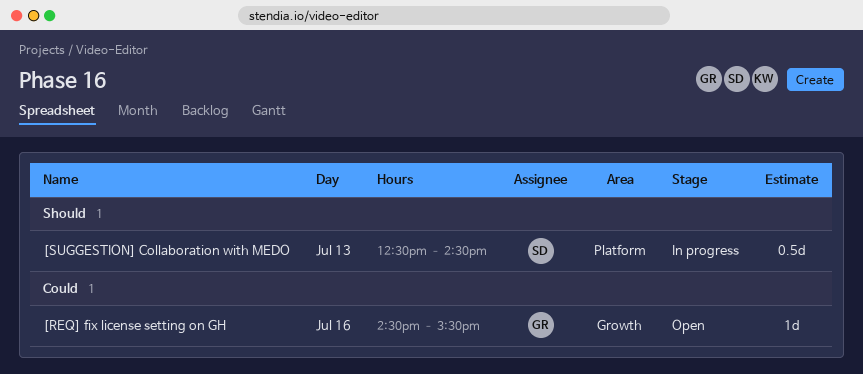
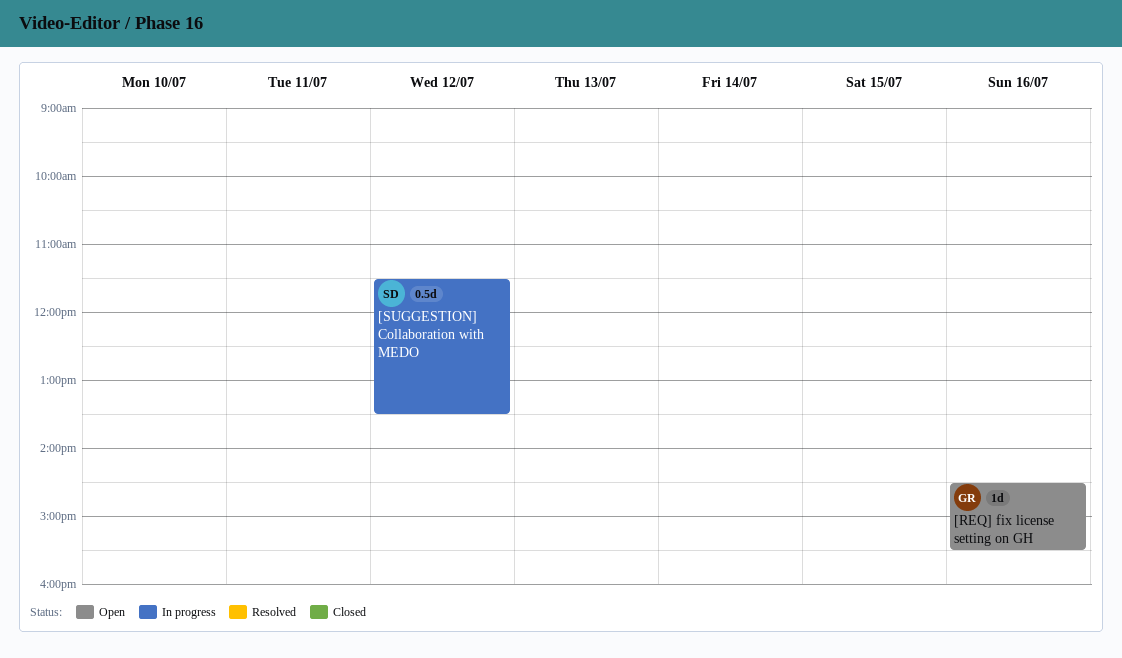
[SUGGESTION] Collaboration with MEDO, day: Jul 13 -> Jul 12
[SUGGESTION] Collaboration with MEDO, begins: 12:30 -> 11:30
[SUGGESTION] Collaboration with MEDO, ends: 14:30 -> 13:30

